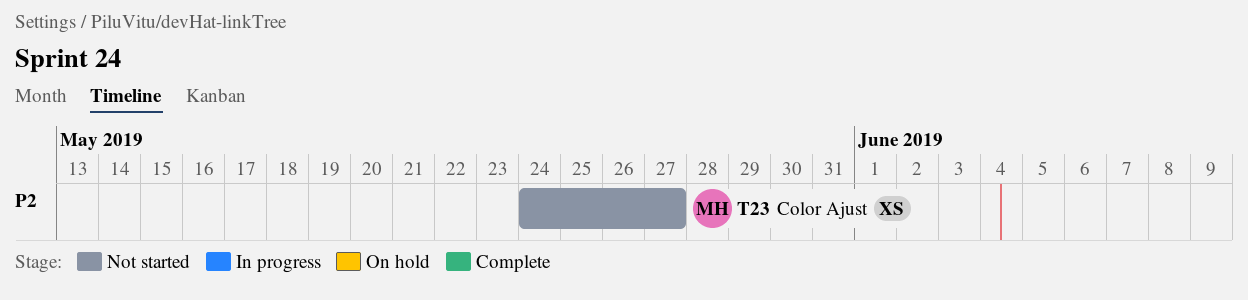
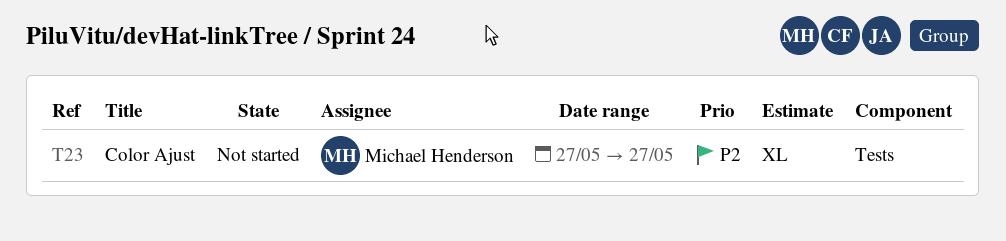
T23, estimate: XS -> XL
T23, start: May 24 -> May 27

